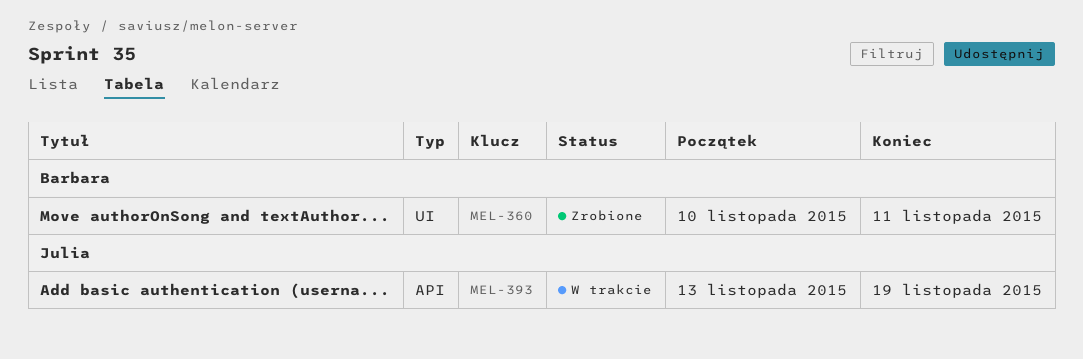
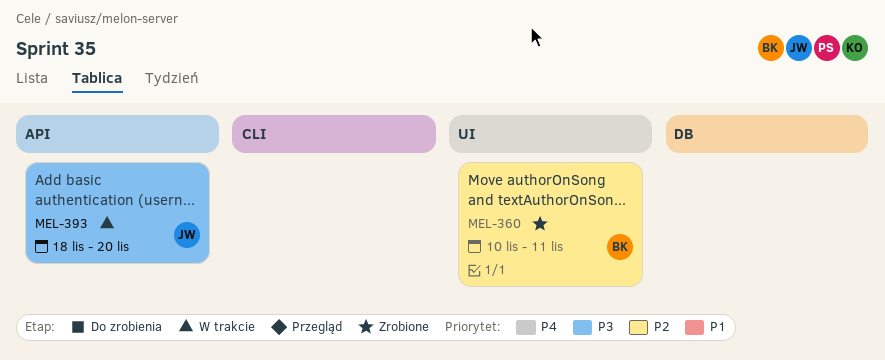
MEL-393, start: Nov 13 -> Nov 18
MEL-393, due: Nov 19 -> Nov 20

